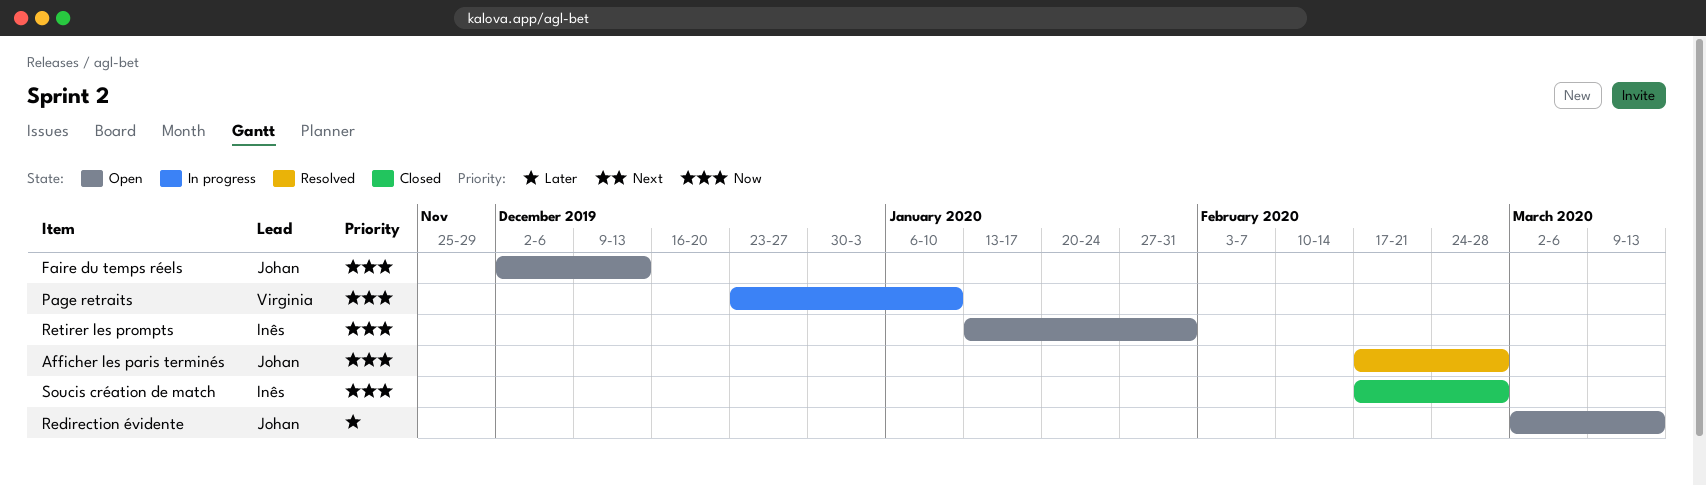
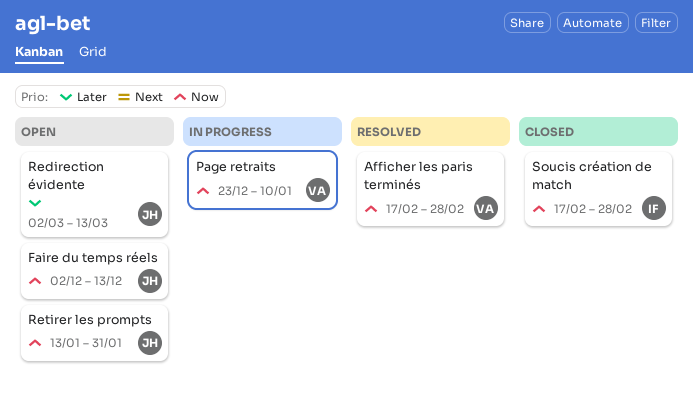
Afficher les paris terminés, owner: Johan -> Virginia
Retirer les prompts, owner: Inês -> Johan

